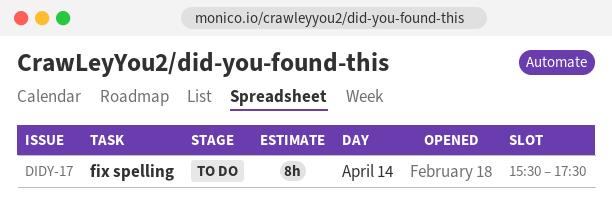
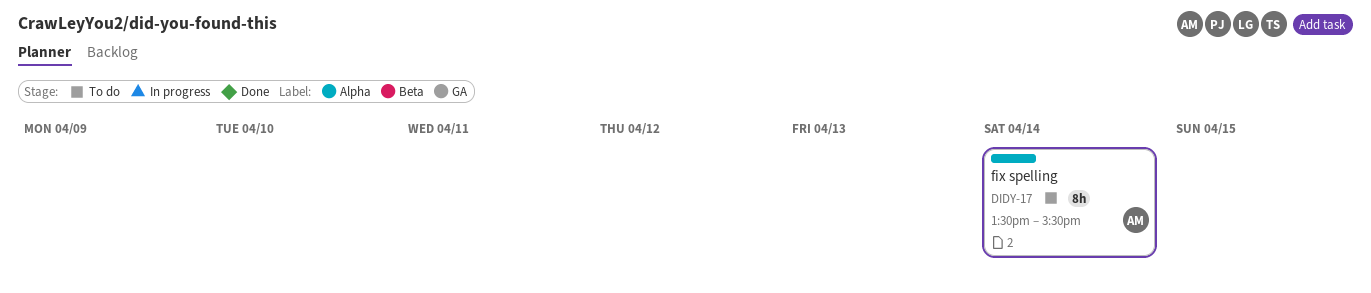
DIDY-17, begins: 15:30 -> 13:30
DIDY-17, ends: 17:30 -> 15:30

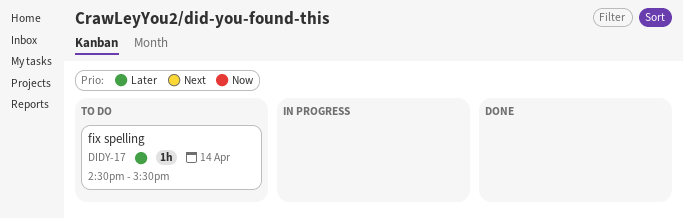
DIDY-17, estimate: 8h -> 1h
DIDY-17, begins: 13:30 -> 14:30

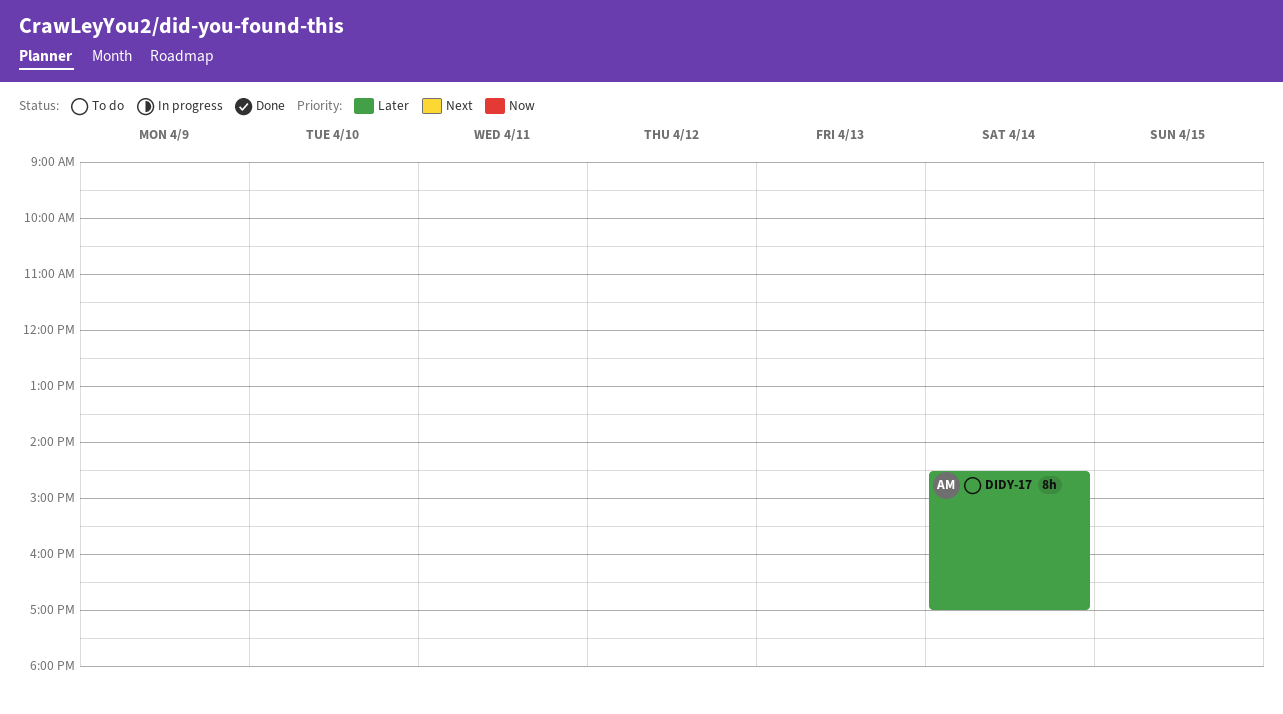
DIDY-17, estimate: 1h -> 8h
DIDY-17, ends: 15:30 -> 17:00

